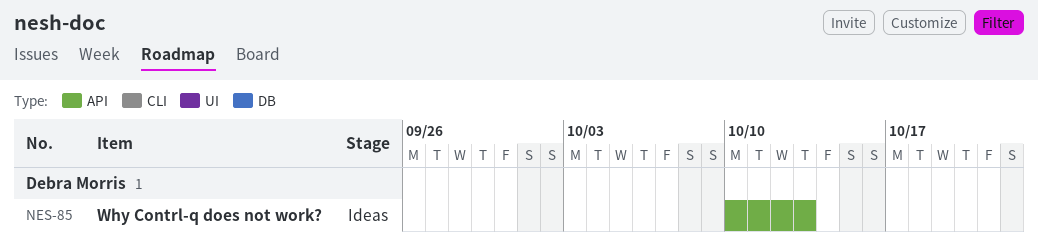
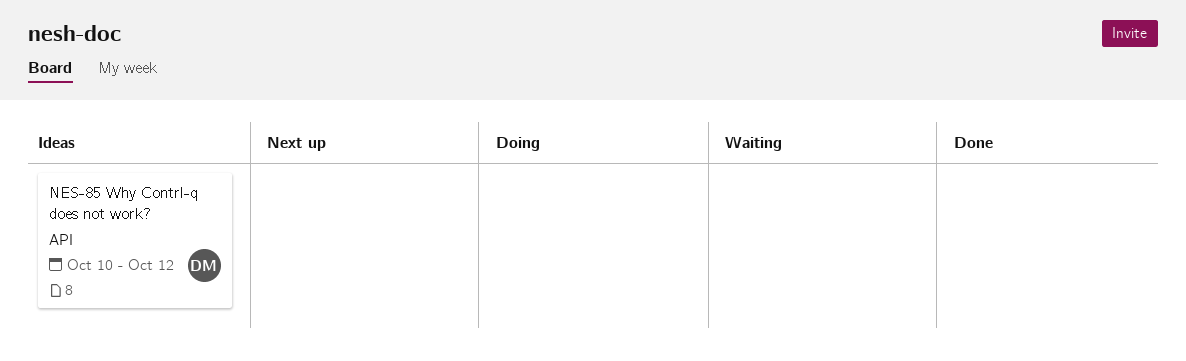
NES-85, due: Oct 13 -> Oct 12

